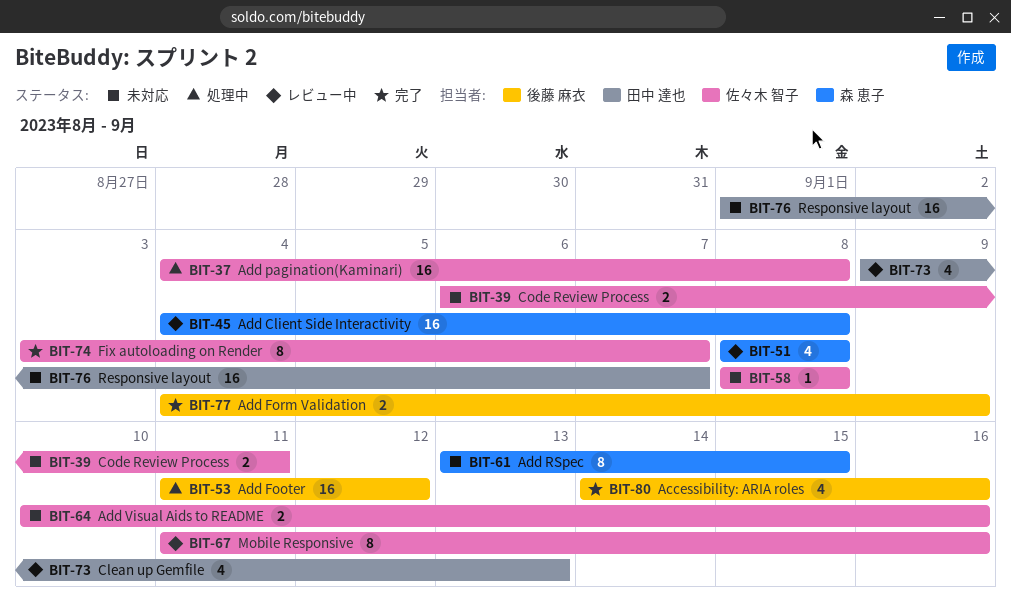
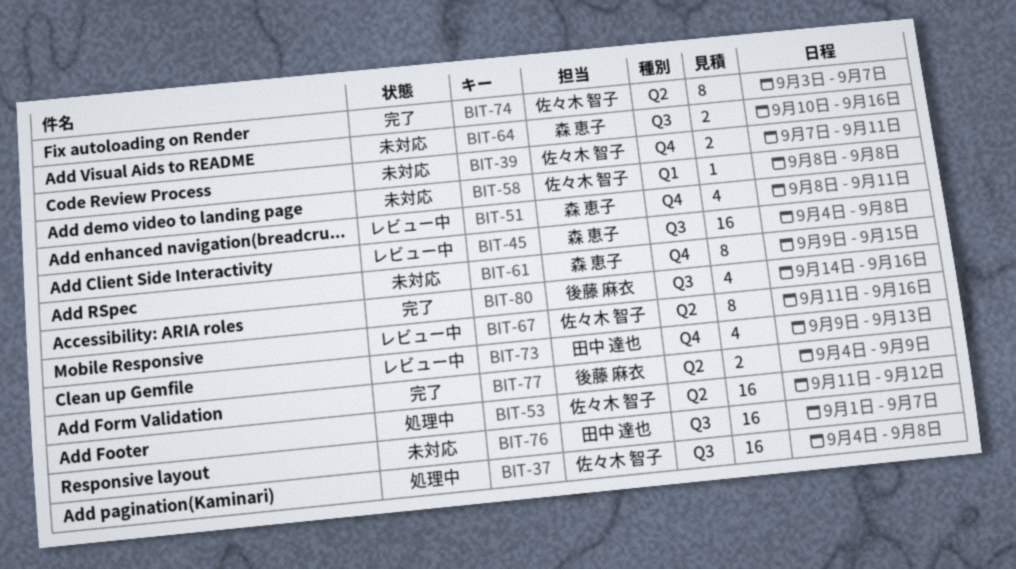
BIT-39, start: Sep 6 -> Sep 7
BIT-51, due: Sep 8 -> Sep 11
BIT-53, owner: 後藤 麻衣 -> 佐々木 智子
BIT-61, start: Sep 13 -> Sep 9
BIT-64, owner: 佐々木 智子 -> 森 恵子

